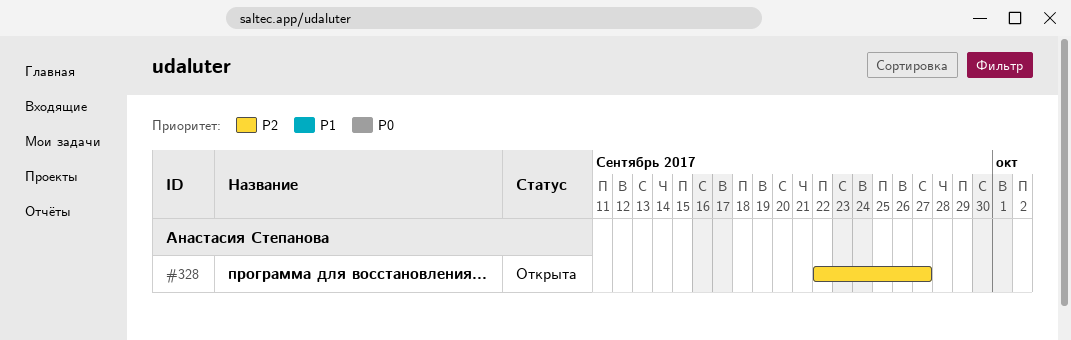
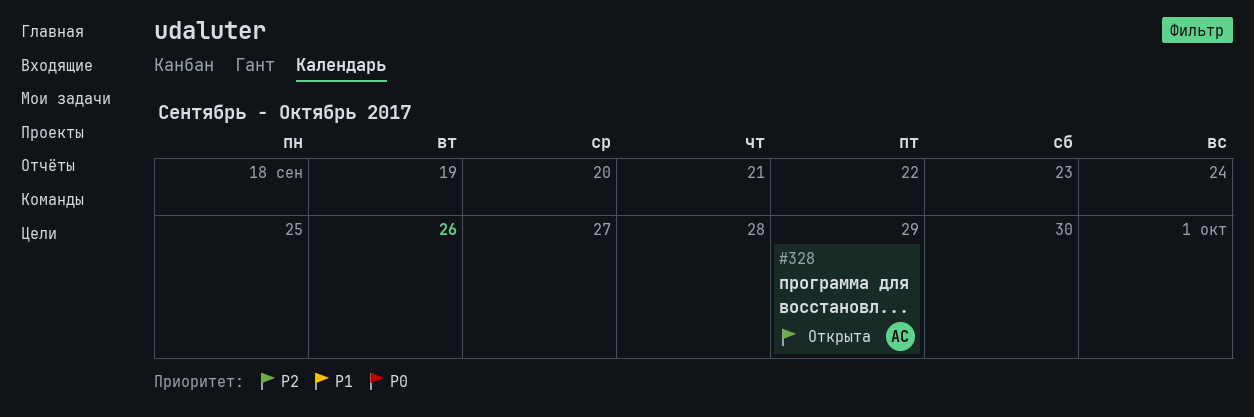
#328, due: Sep 27 -> Sep 29

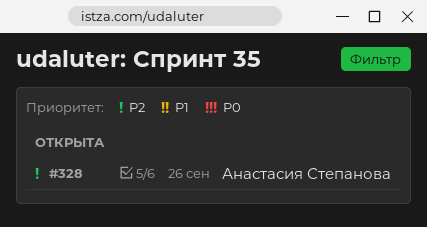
#328, due: Sep 29 -> Sep 26

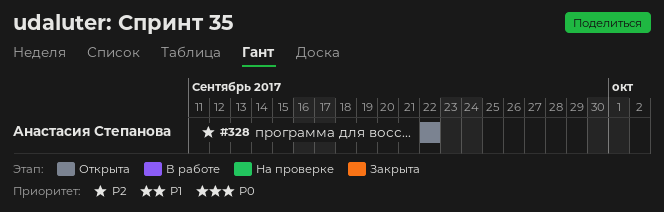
#328, due: Sep 26 -> Sep 22

